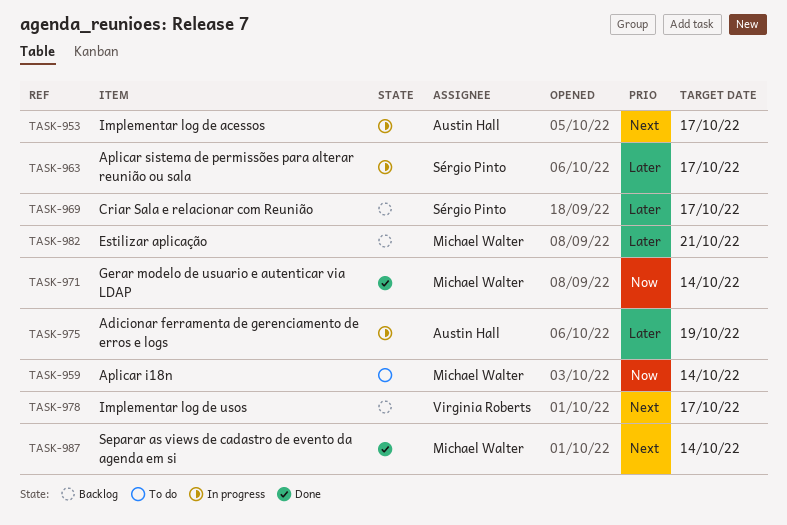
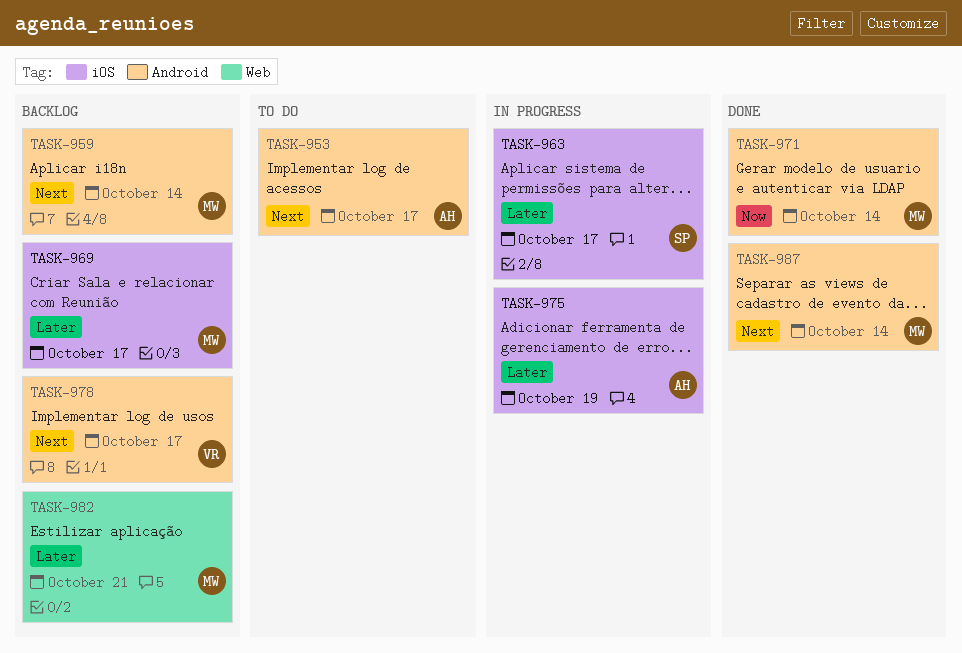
TASK-953, status: In progress -> To do
TASK-959, status: To do -> Backlog
TASK-959, priority: Now -> Next
TASK-969, owner: Sérgio Pinto -> Michael Walter

